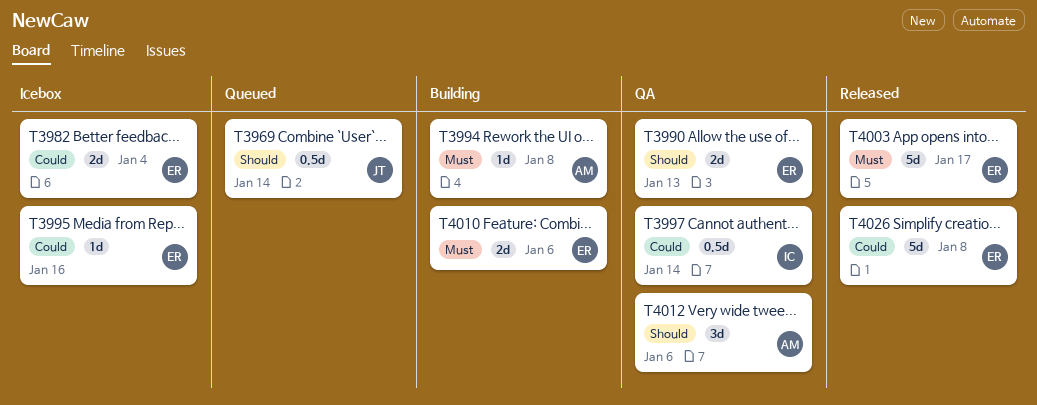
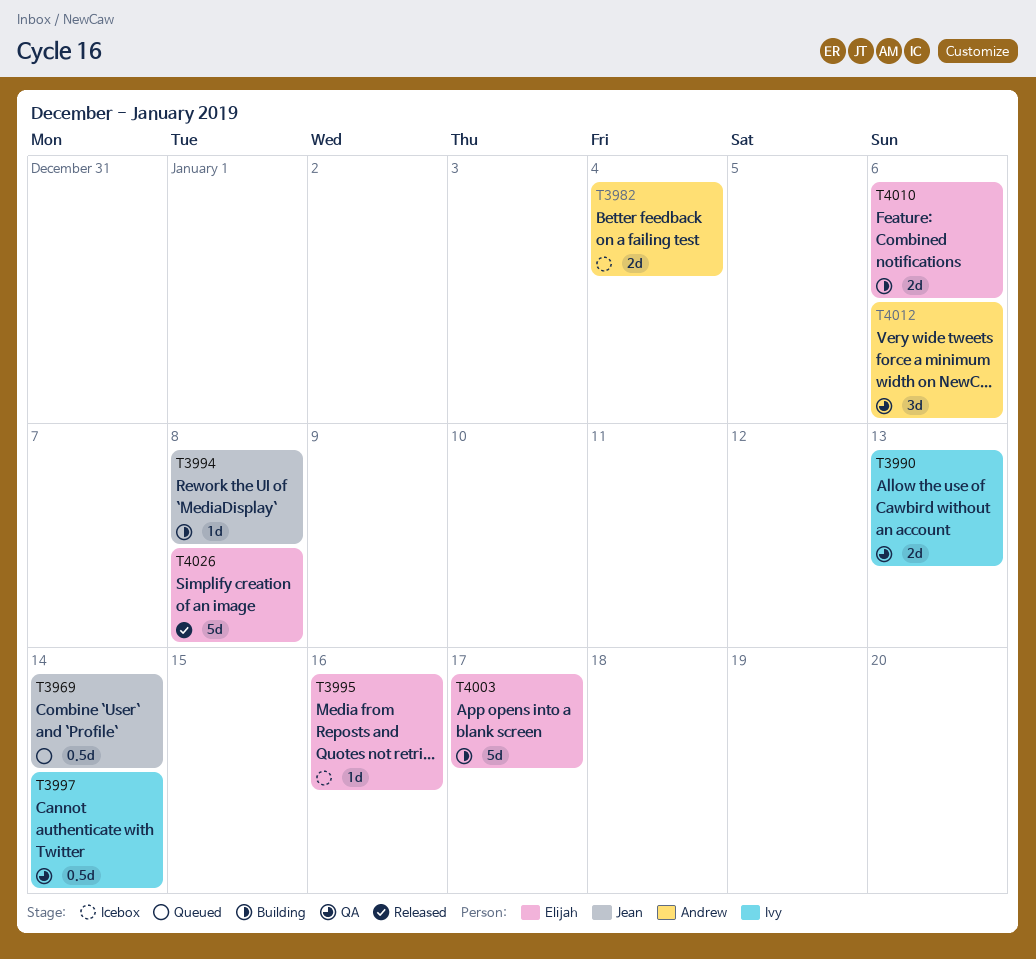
T3982, owner: Elijah -> Andrew
T3990, owner: Elijah -> Ivy
T3994, owner: Andrew -> Jean
T4003, status: Released -> Building

